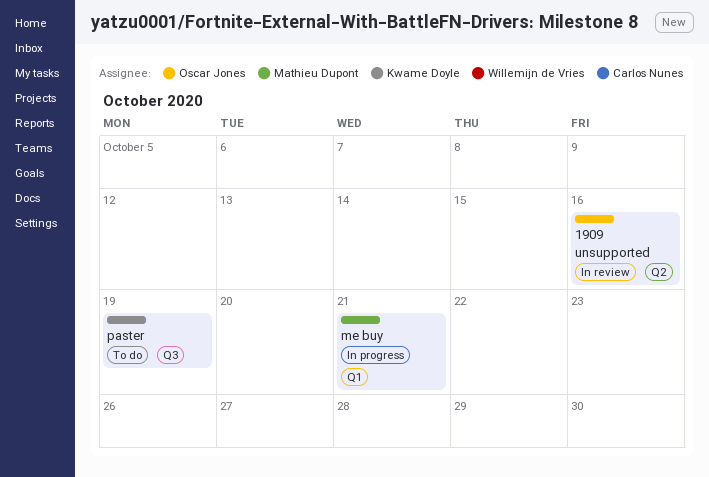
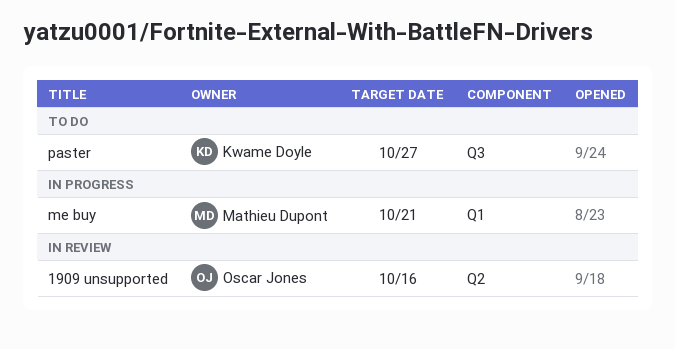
paster, due: Oct 19 -> Oct 27

